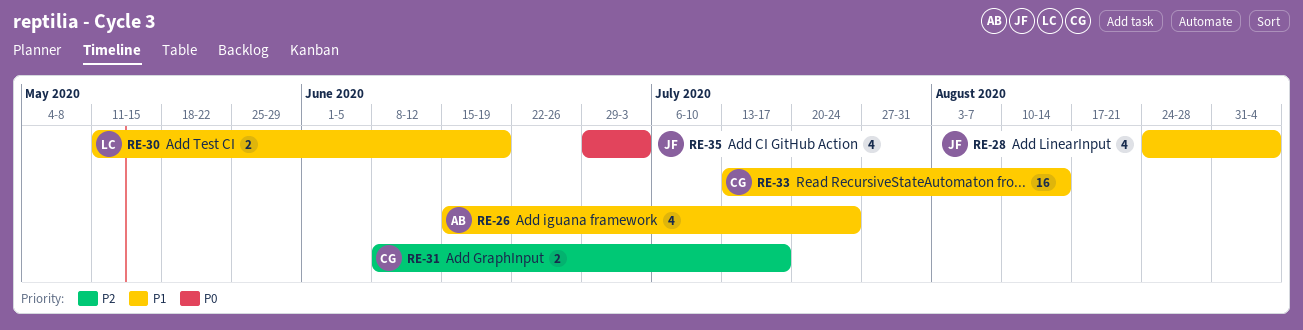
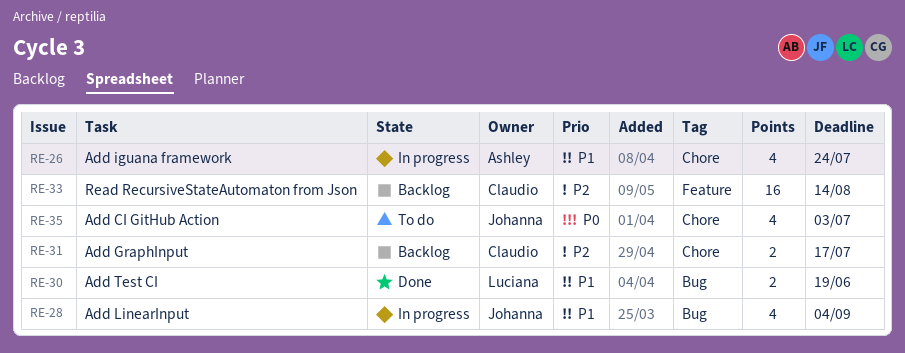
RE-33, priority: P1 -> P2

